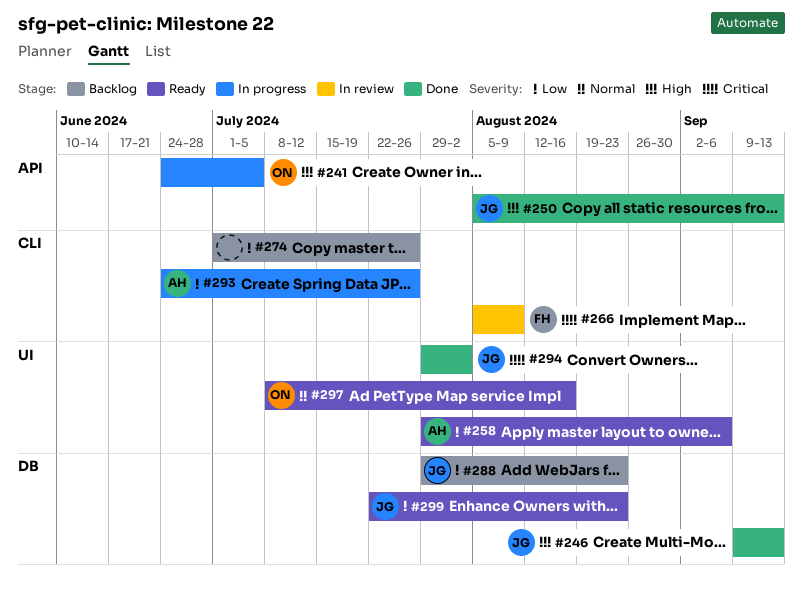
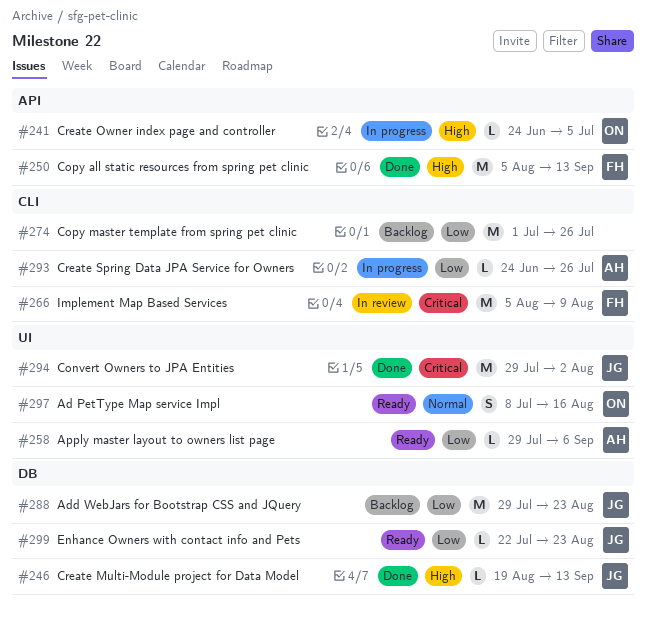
#246, start: Sep 9 -> Aug 19
#250, owner: JG -> FH

